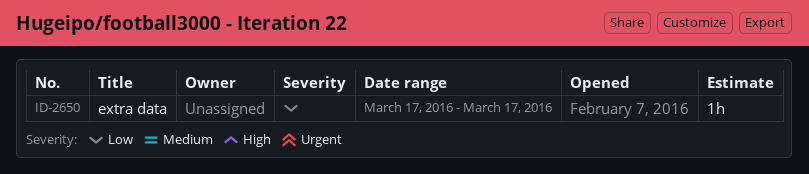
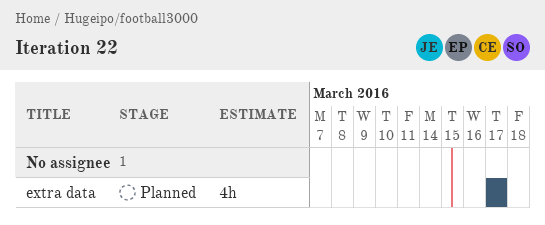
extra data, estimate: 1h -> 4h

